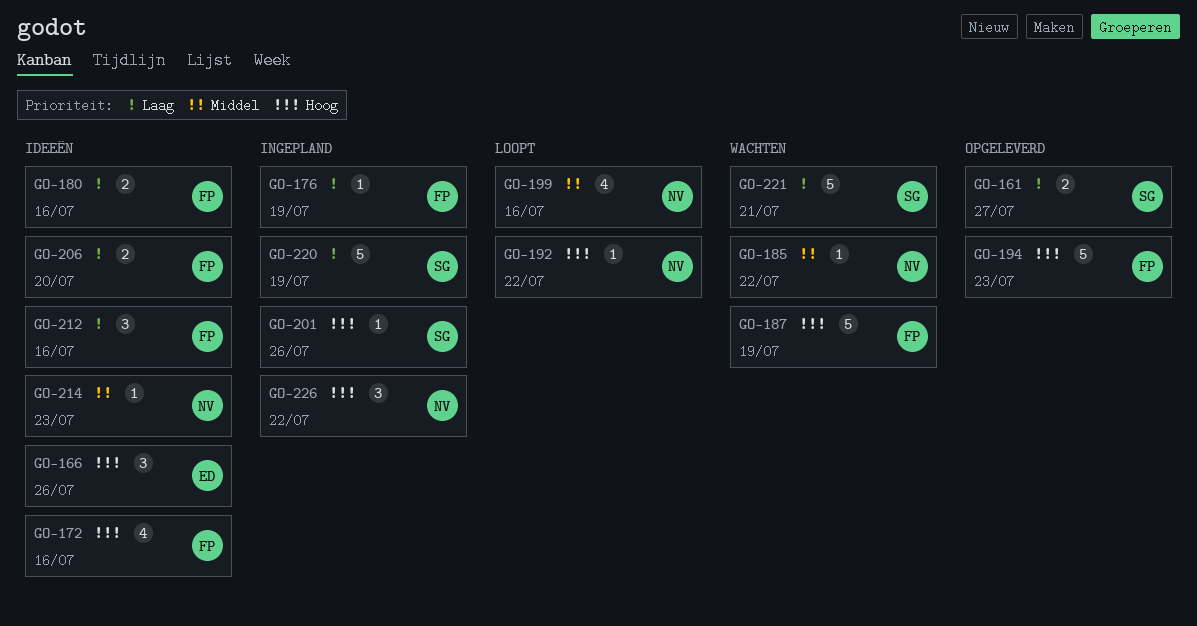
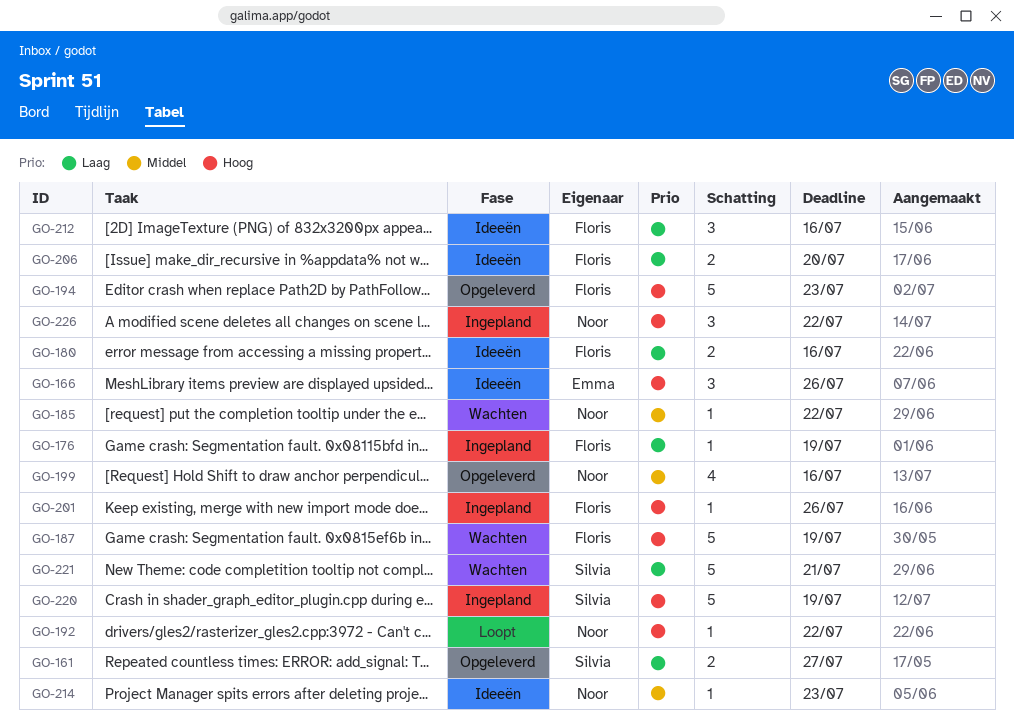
GO-172: present -> none
GO-199, status: Loopt -> Opgeleverd
GO-201, owner: Silvia -> Floris
GO-220, priority: Laag -> Hoog

